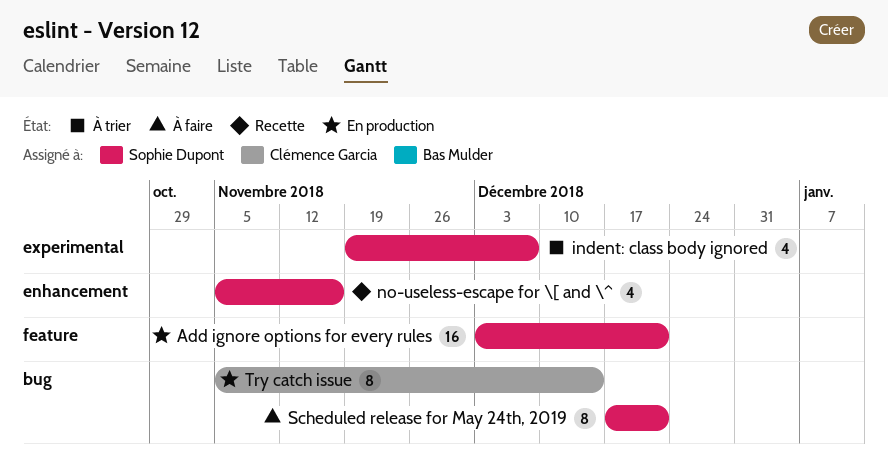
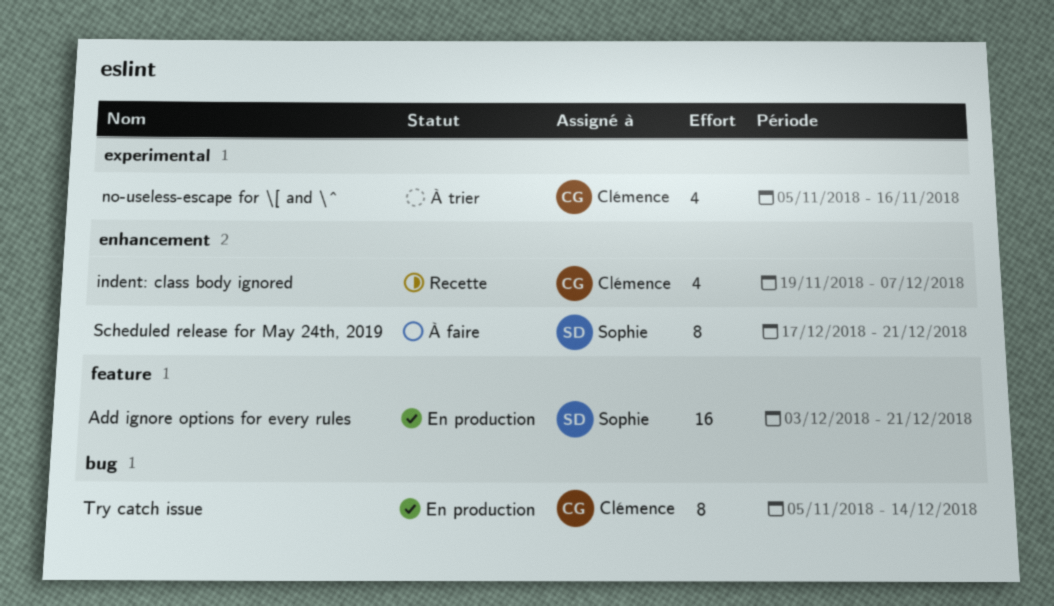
indent: class body ignored, status: À trier -> Recette
indent: class body ignored, owner: Sophie Dupont -> Clémence Garcia
indent: class body ignored, label: experimental -> enhancement
no-useless-escape for \[ and \^, status: Recette -> À trier
no-useless-escape for \[ and \^, owner: Sophie Dupont -> Clémence Garcia
no-useless-escape for \[ and \^, label: enhancement -> experimental
Scheduled release for May 24th, 2019, label: bug -> enhancement

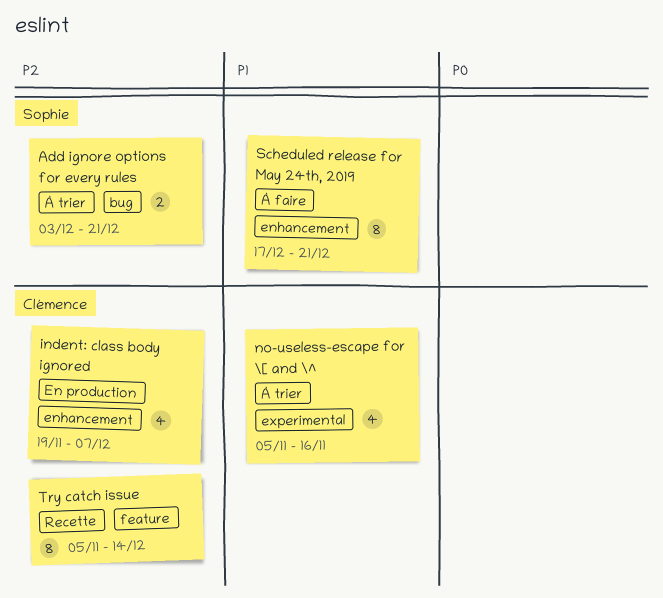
Add ignore options for every rules, status: En production -> À trier
Add ignore options for every rules, label: feature -> bug
Add ignore options for every rules, estimate: 16 -> 2
indent: class body ignored, status: Recette -> En production
Try catch issue, status: En production -> Recette
Try catch issue, label: bug -> feature

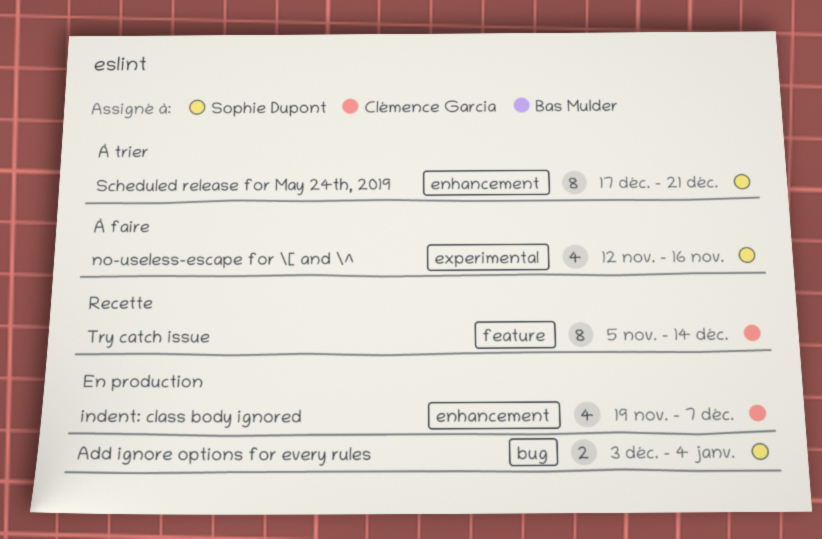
Add ignore options for every rules, status: À trier -> En production
Add ignore options for every rules, due: Dec 21 -> Jan 4
no-useless-escape for \[ and \^, status: À trier -> À faire
no-useless-escape for \[ and \^, owner: Clémence Garcia -> Sophie Dupont
no-useless-escape for \[ and \^, start: Nov 5 -> Nov 12
Scheduled release for May 24th, 2019, status: À faire -> À trier

